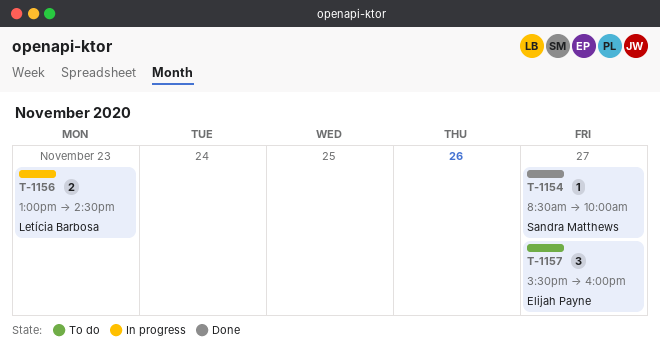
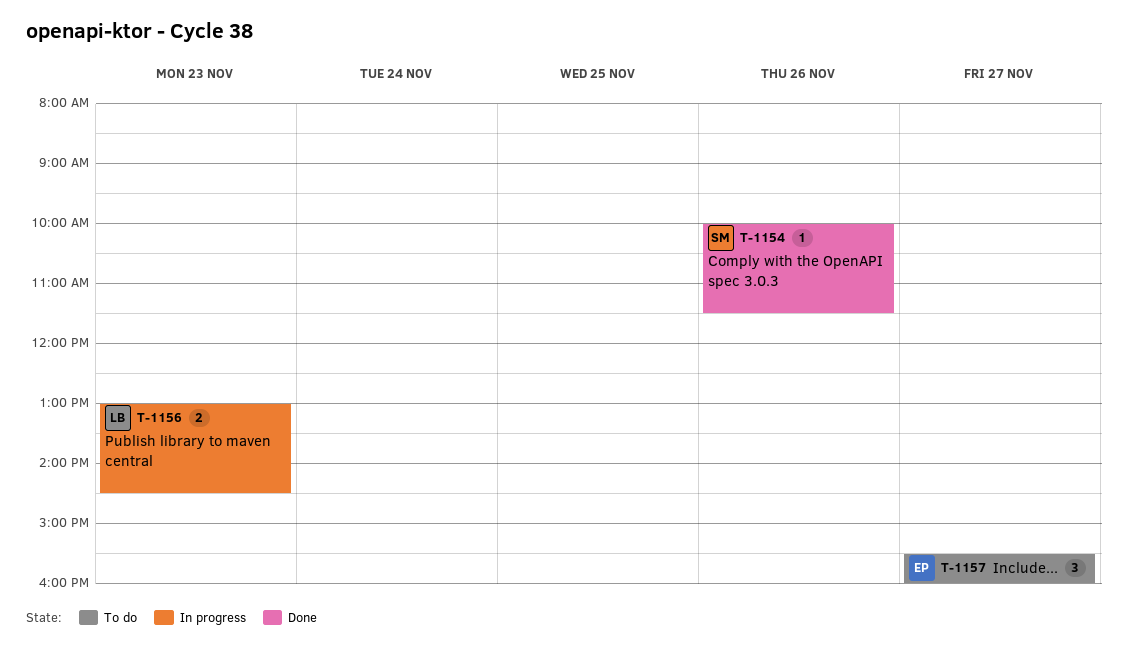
T-1154, day: Nov 27 -> Nov 26
T-1154, begins: 08:30 -> 10:00
T-1154, ends: 10:00 -> 11:30

